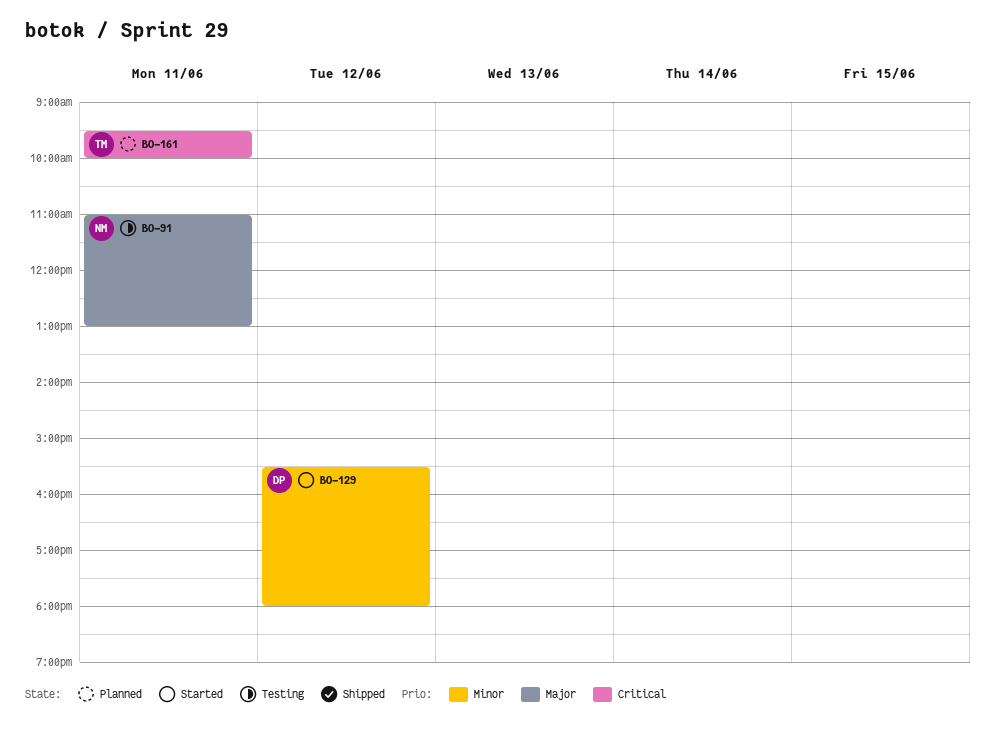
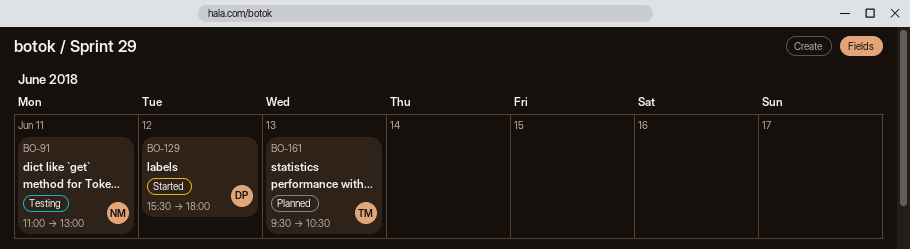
BO-161, day: Jun 11 -> Jun 13
BO-161, ends: 10:00 -> 10:30

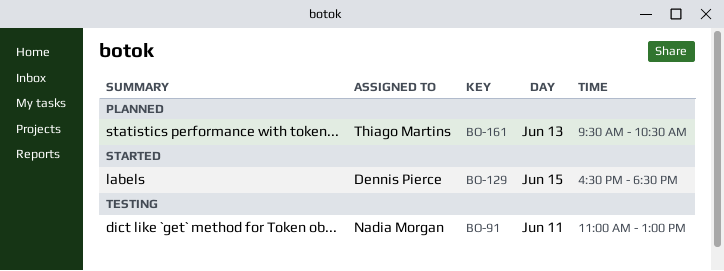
BO-129, day: Jun 12 -> Jun 15
BO-129, begins: 15:30 -> 16:30
BO-129, ends: 18:00 -> 18:30

